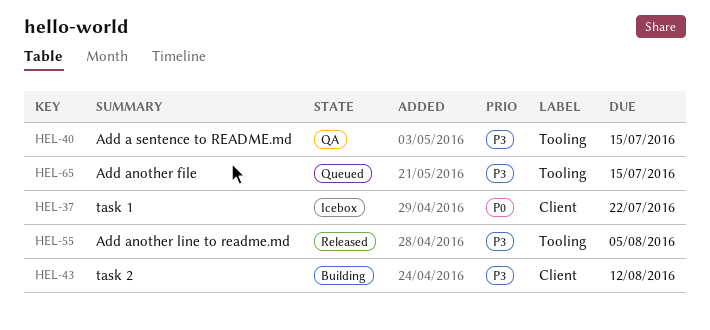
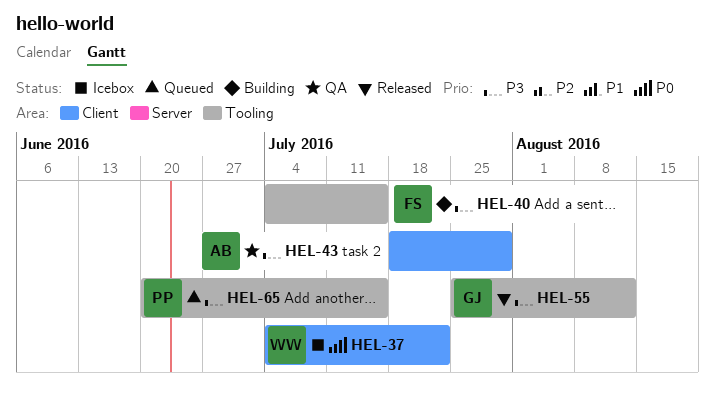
HEL-40, status: QA -> Building
HEL-43, status: Building -> QA
HEL-43, due: Aug 12 -> Jul 29
HEL-55, due: Aug 5 -> Aug 12

